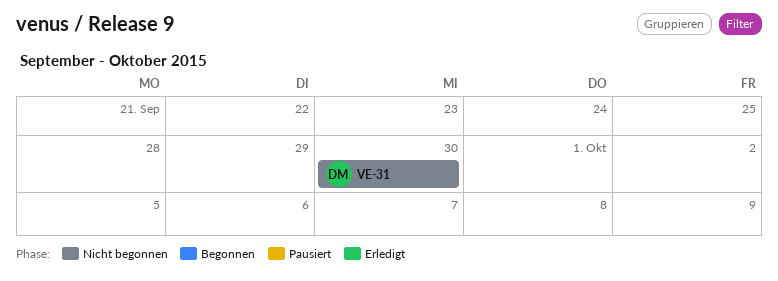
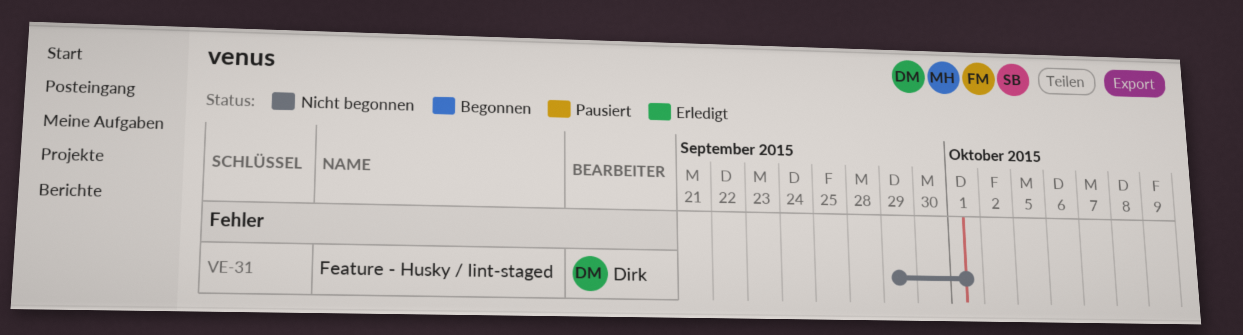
VE-31, start: Sep 30 -> Sep 29
VE-31, due: Sep 30 -> Oct 1

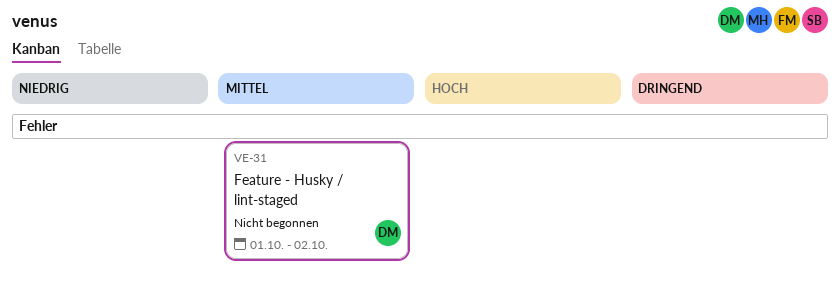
VE-31, start: Sep 29 -> Oct 1
VE-31, due: Oct 1 -> Oct 2

